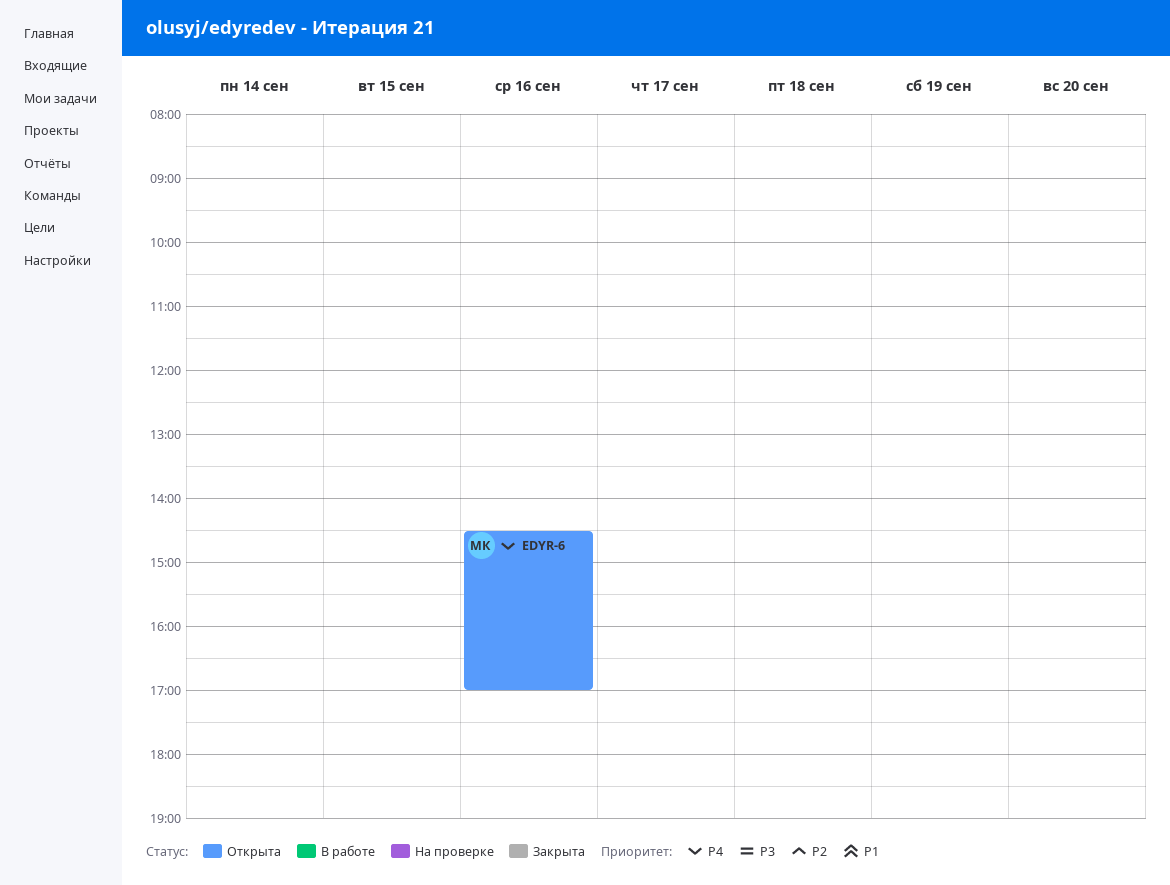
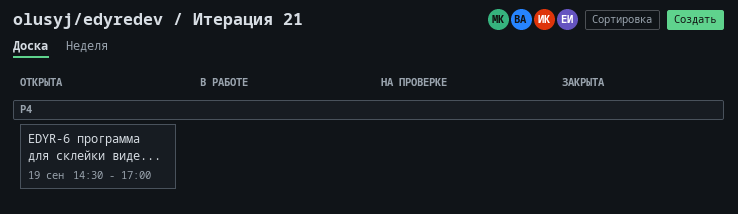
EDYR-6, day: Sep 16 -> Sep 19

